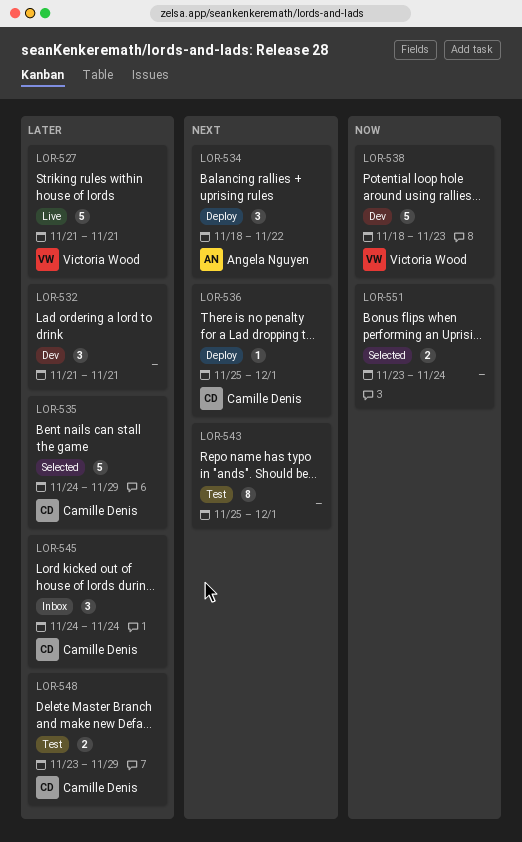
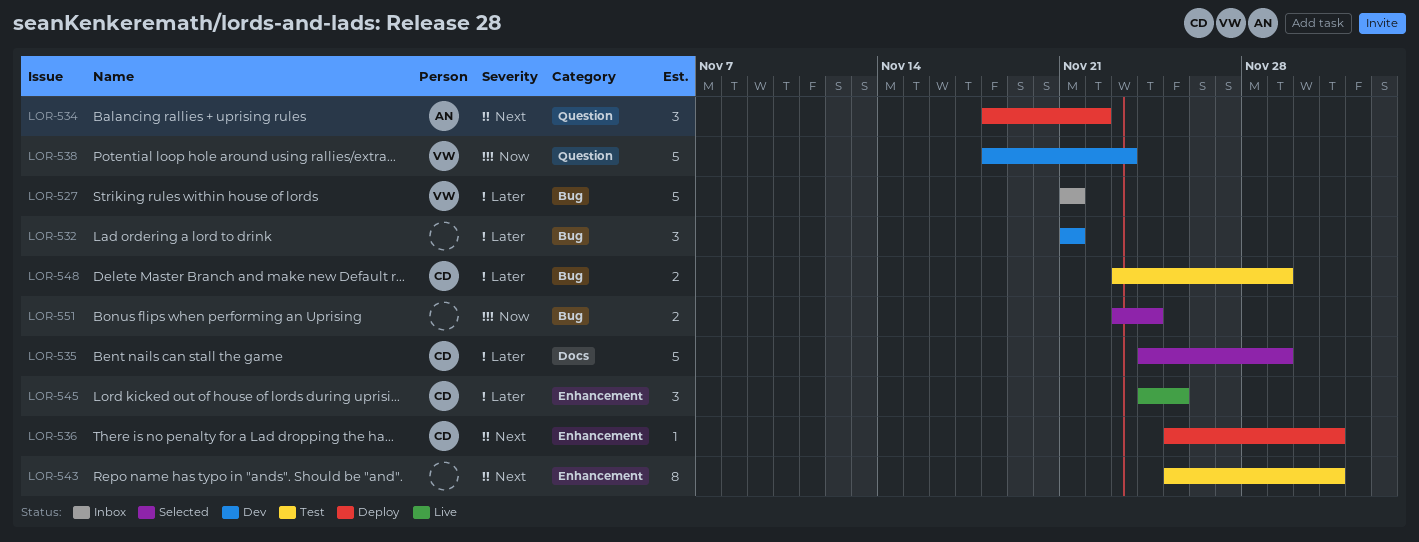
LOR-527, status: Live -> Inbox
LOR-545, status: Inbox -> Live
LOR-545, due: Nov 24 -> Nov 25

